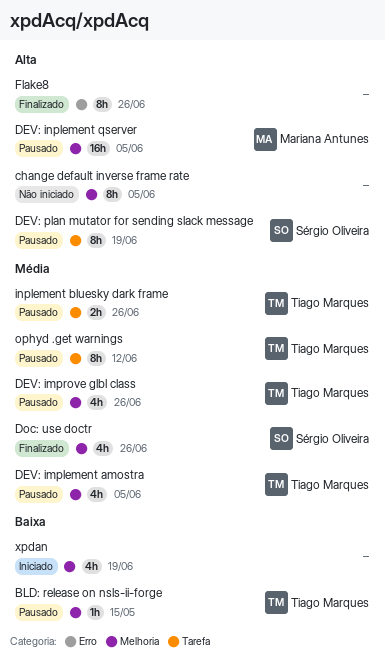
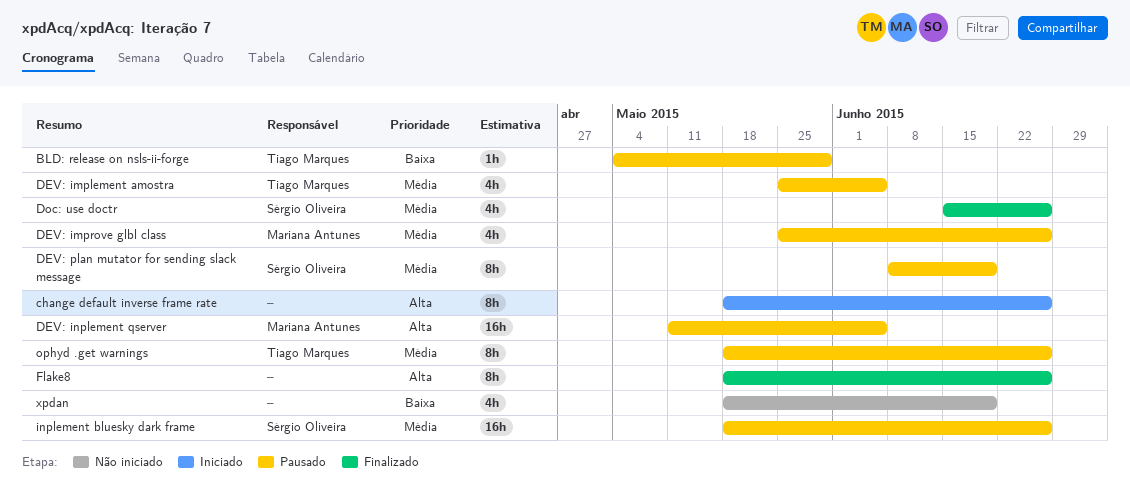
BLD: release on nsls-ii-forge, due: May 15 -> May 29
change default inverse frame rate, status: Não iniciado -> Iniciado
change default inverse frame rate, due: Jun 5 -> Jun 26
DEV: improve glbl class, owner: Tiago Marques -> Mariana Antunes
DEV: plan mutator for sending slack message, priority: Alta -> Média
inplement bluesky dark frame, owner: Tiago Marques -> Sérgio Oliveira
inplement bluesky dark frame, estimate: 2h -> 16h
ophyd .get warnings, due: Jun 12 -> Jun 26
xpdan, status: Iniciado -> Não iniciado

